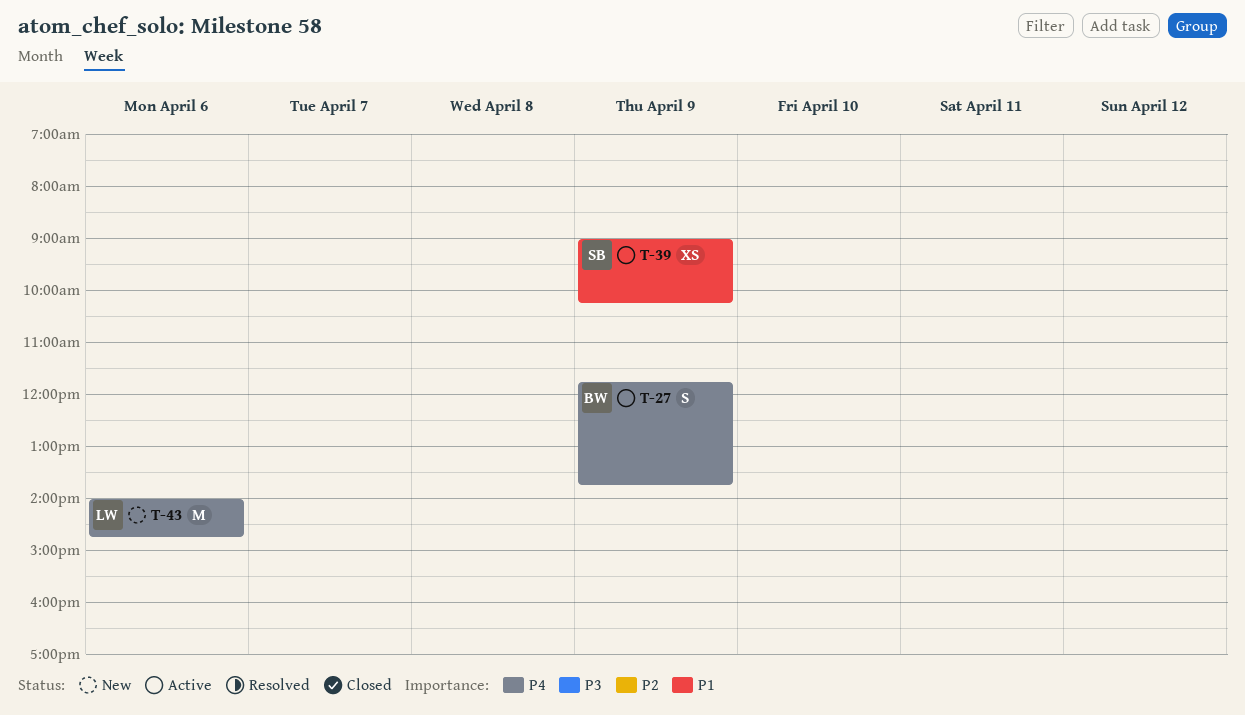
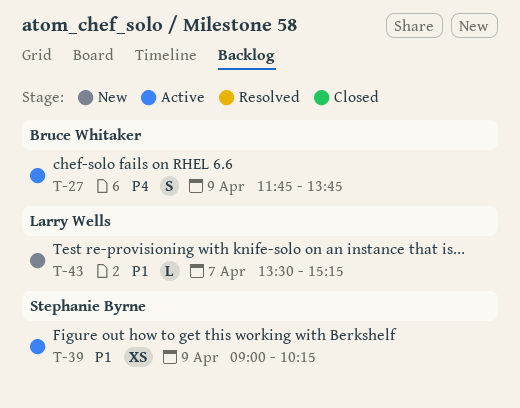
T-43, priority: P4 -> P1
T-43, estimate: M -> L
T-43, day: Apr 6 -> Apr 7
T-43, begins: 14:00 -> 13:30
T-43, ends: 14:45 -> 15:15

